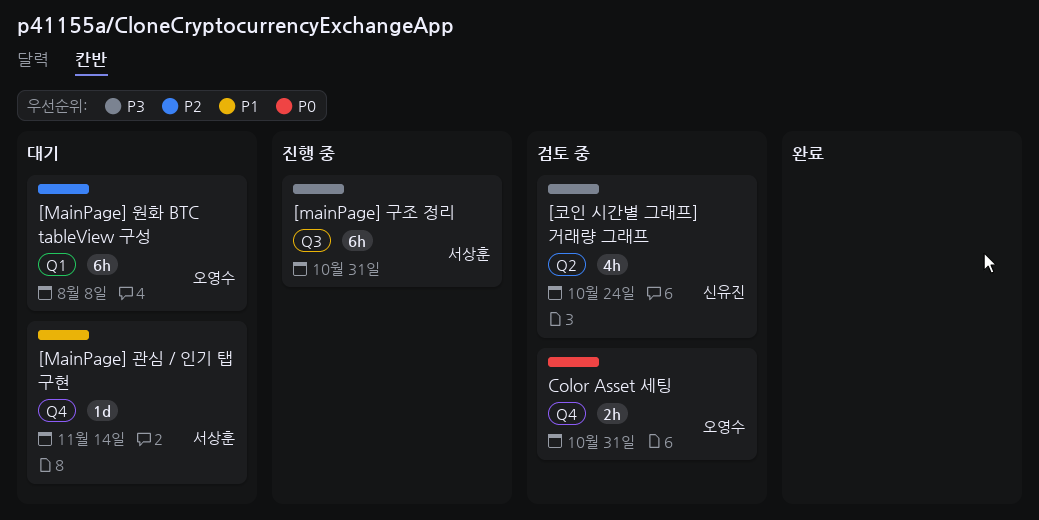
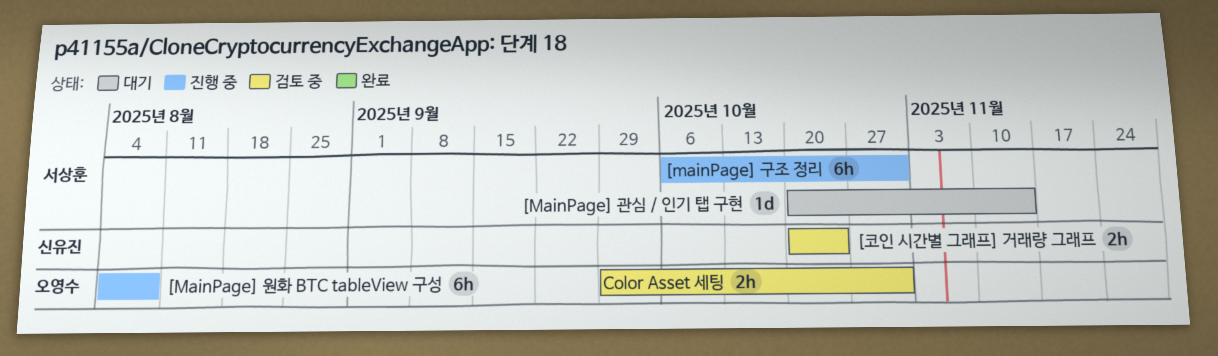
[MainPage] 원화 BTC tableView 구성, status: 대기 -> 진행 중
[코인 시간별 그래프] 거래량 그래프, estimate: 4h -> 2h

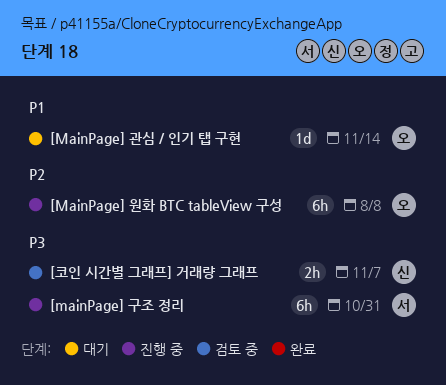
[MainPage] 관심 / 인기 탭 구현, owner: 서상훈 -> 오영수
[코인 시간별 그래프] 거래량 그래프, due: Oct 24 -> Nov 7
Color Asset 세팅: present -> none

